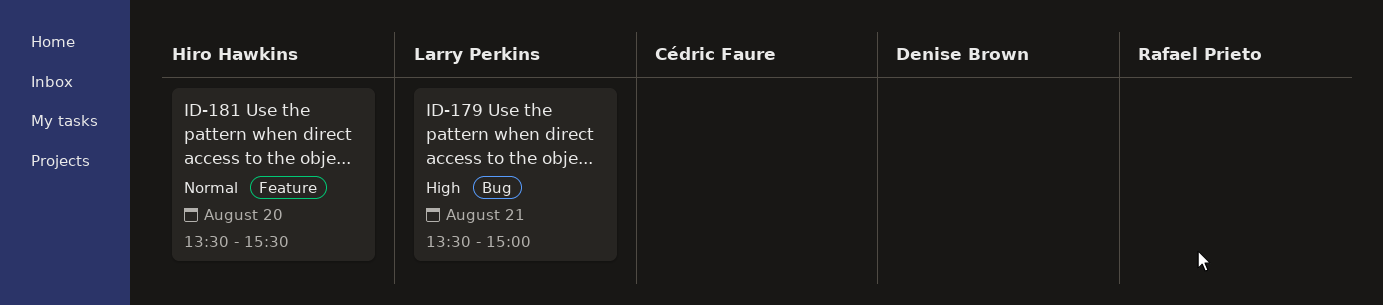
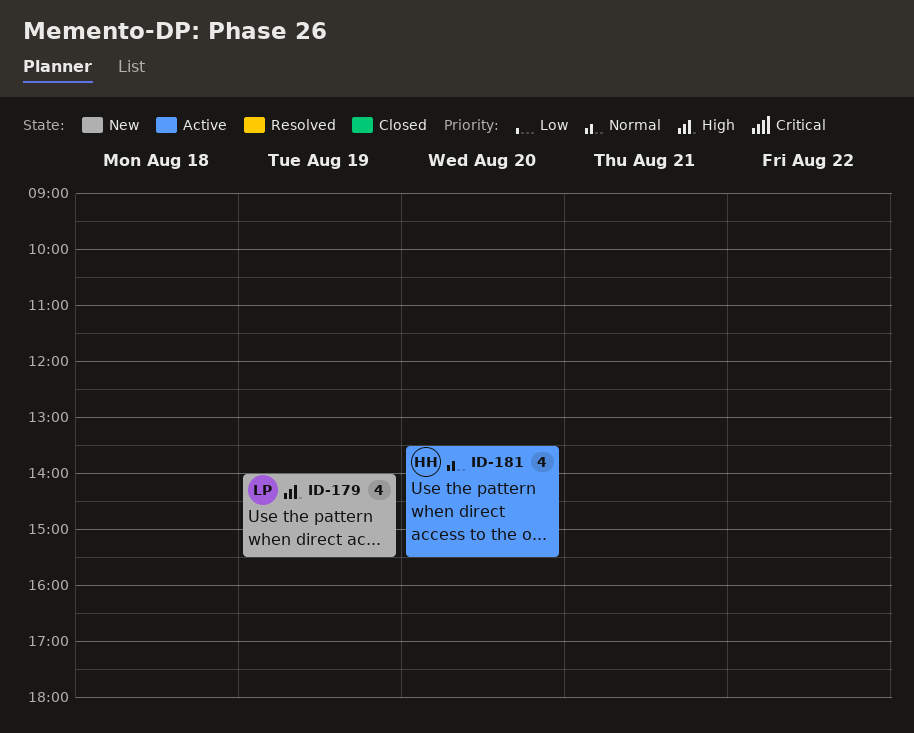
ID-179, day: Aug 21 -> Aug 19
ID-179, begins: 13:30 -> 14:00
ID-179, ends: 15:00 -> 15:30

